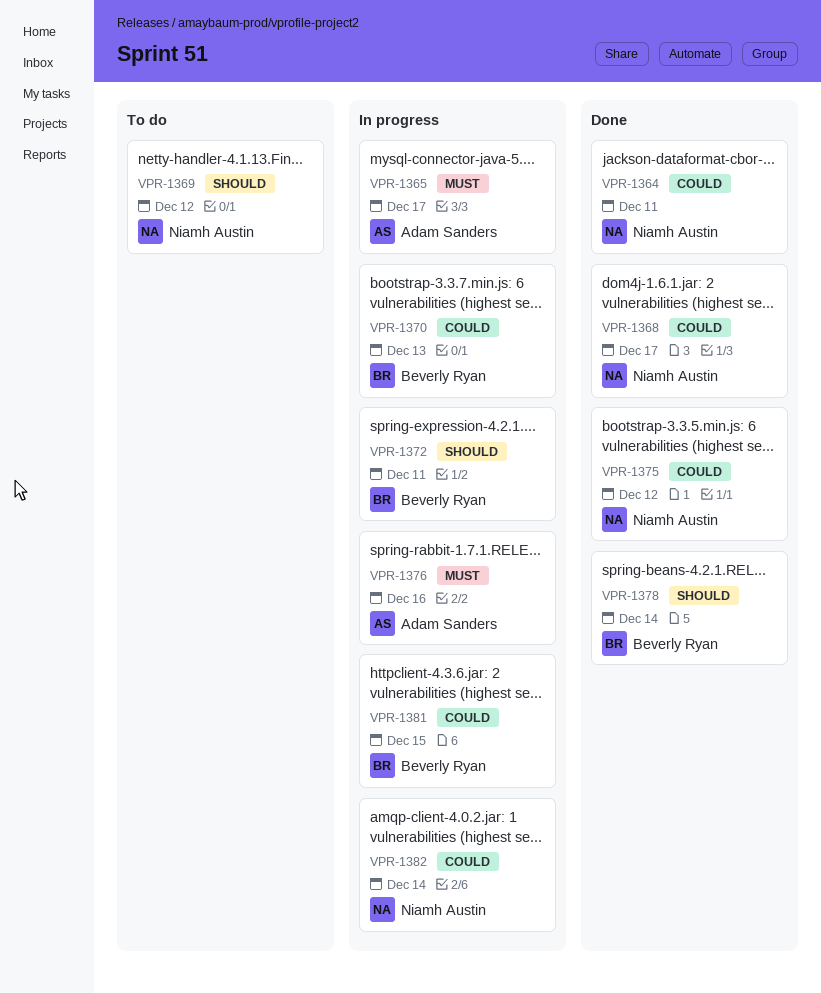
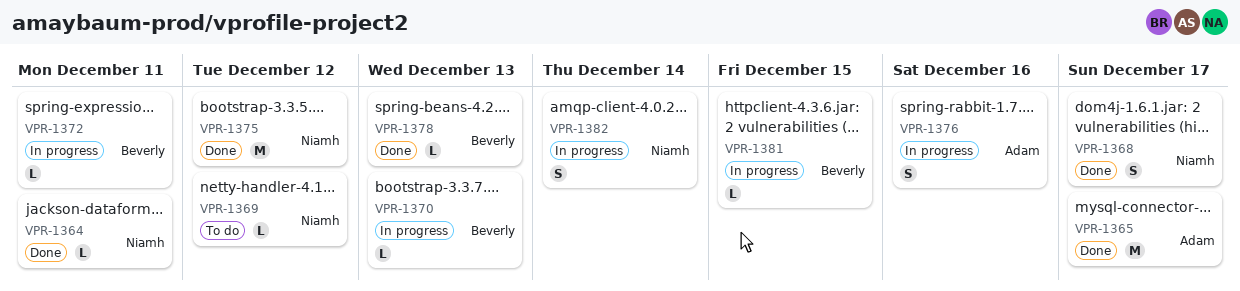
VPR-1365, status: In progress -> Done
VPR-1378, due: Dec 14 -> Dec 13

